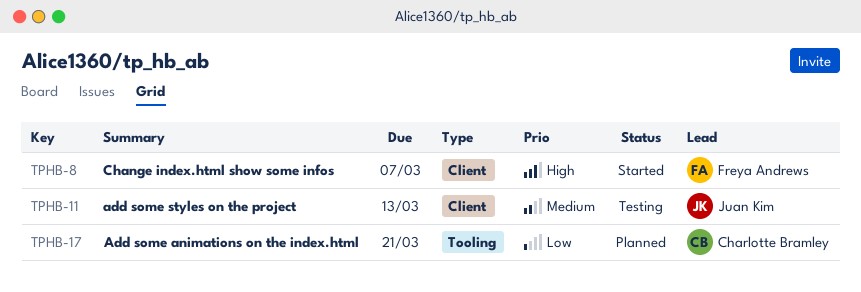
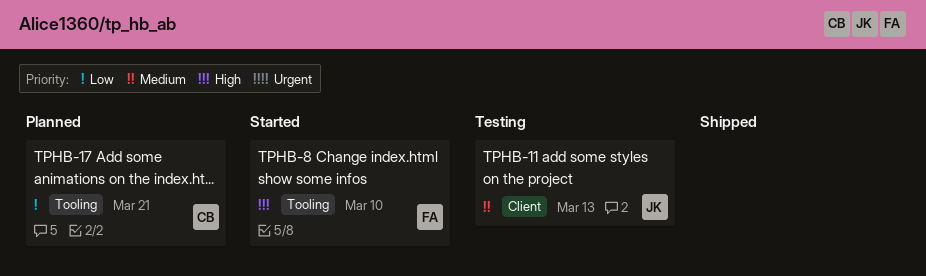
TPHB-8, label: Client -> Tooling
TPHB-8, due: Mar 7 -> Mar 10

